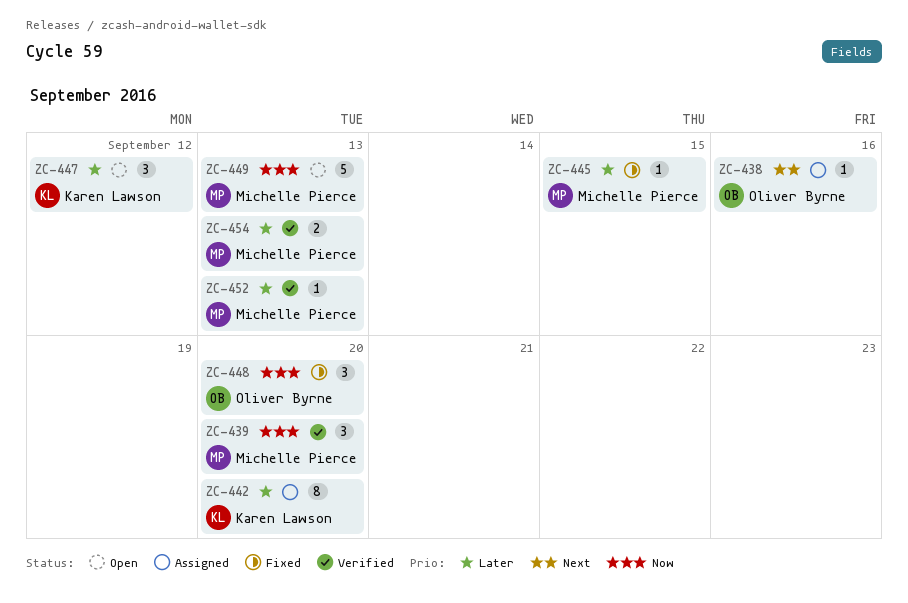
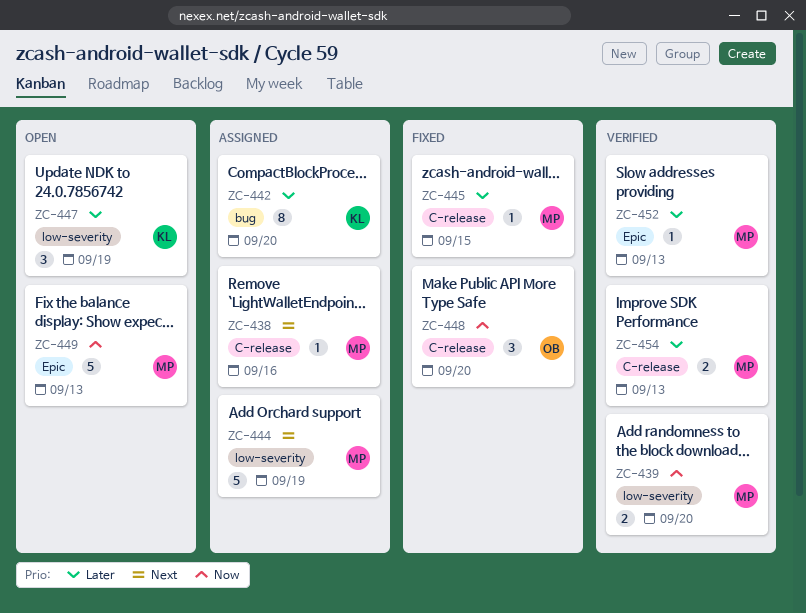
ZC-438, owner: Oliver Byrne -> Michelle Pierce
ZC-439, estimate: 3 -> 2
ZC-444: none -> present
ZC-447, due: Sep 12 -> Sep 19

